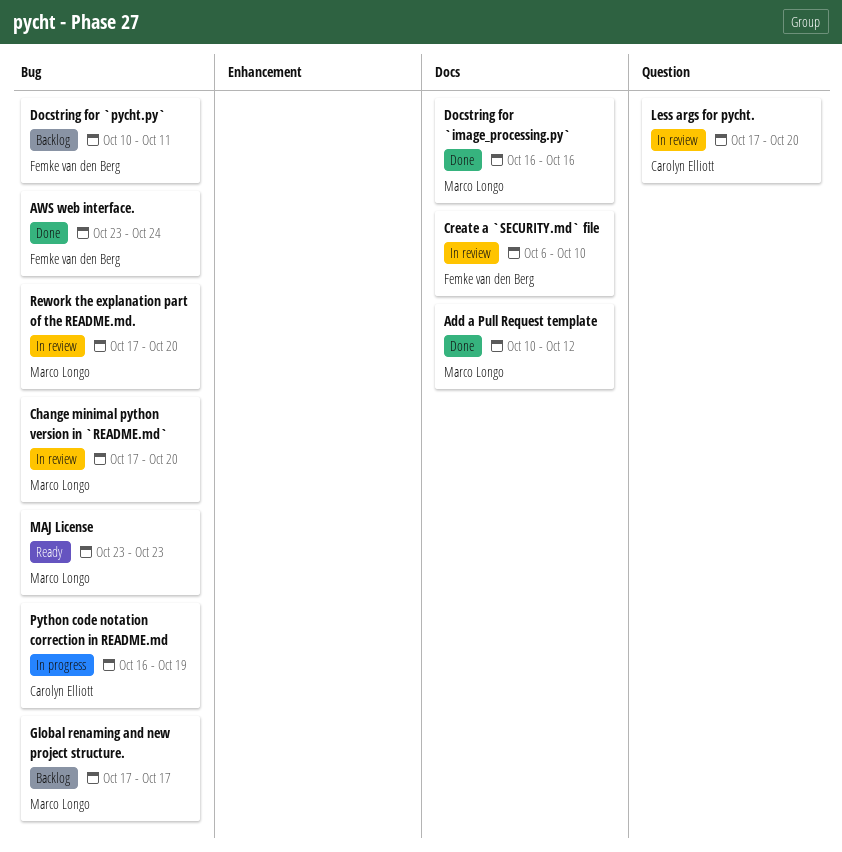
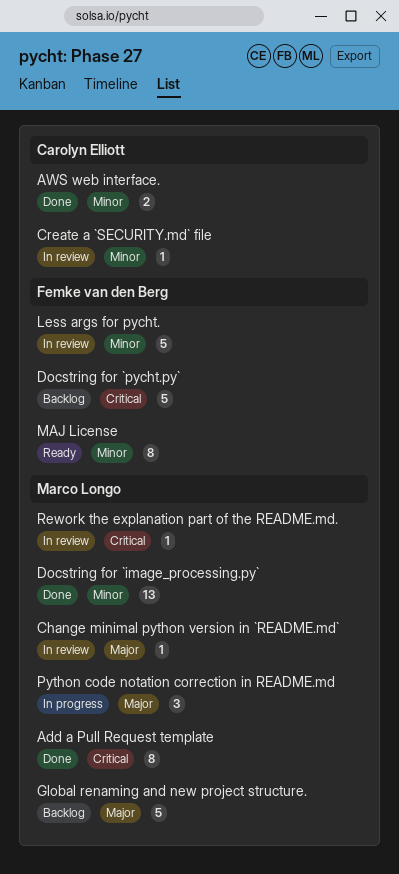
AWS web interface., owner: Femke van den Berg -> Carolyn Elliott
Create a `SECURITY.md` file, owner: Femke van den Berg -> Carolyn Elliott
Less args for pycht., owner: Carolyn Elliott -> Femke van den Berg
MAJ License, owner: Marco Longo -> Femke van den Berg
Python code notation correction in README.md, owner: Carolyn Elliott -> Marco Longo

